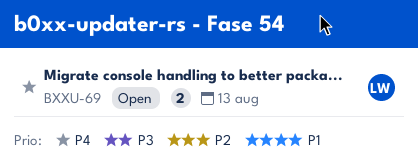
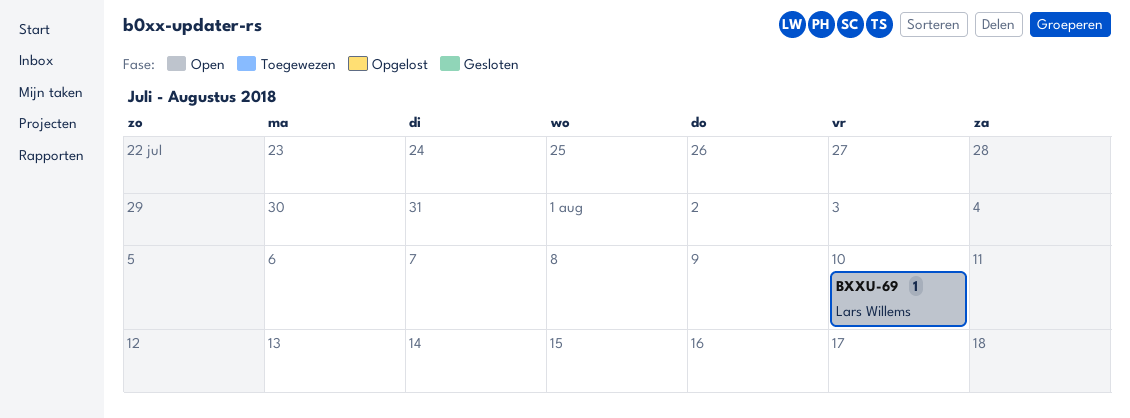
BXXU-69, estimate: 2 -> 1
BXXU-69, due: Aug 13 -> Aug 10

